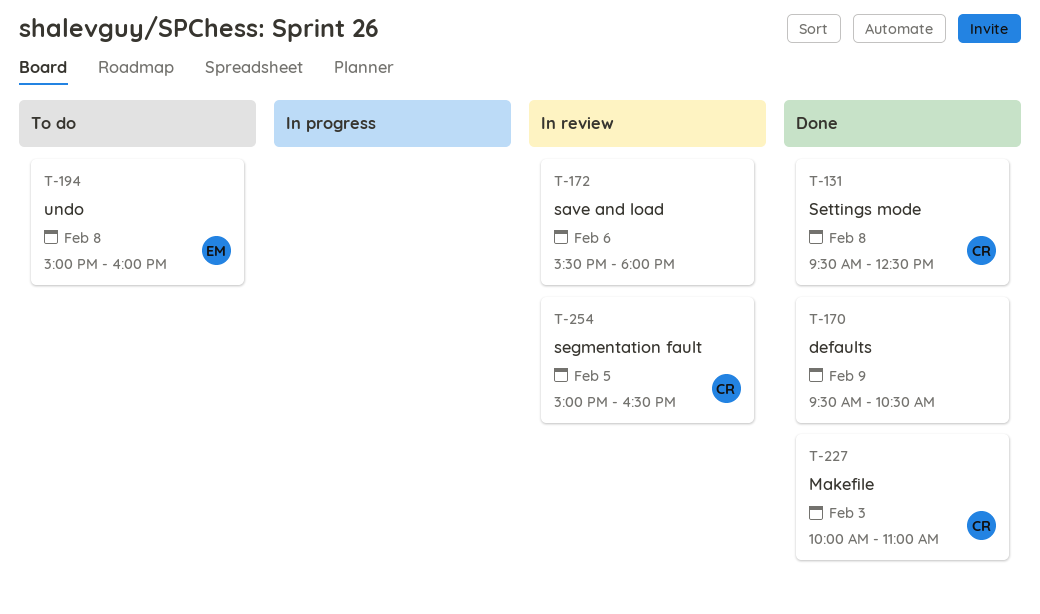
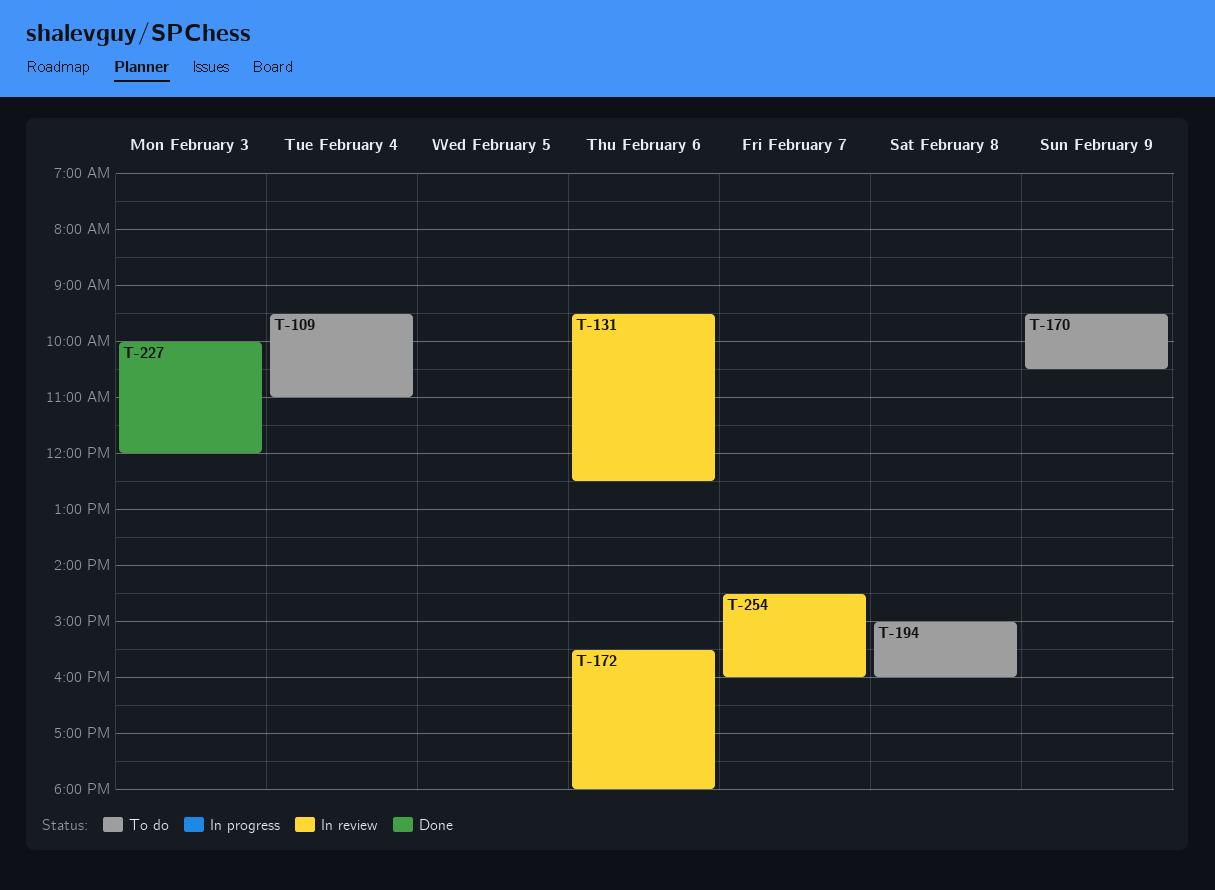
T-109: none -> present
T-131, status: Done -> In review
T-131, day: Feb 8 -> Feb 6
T-170, status: Done -> To do
T-227, ends: 11:00 -> 12:00
T-254, day: Feb 5 -> Feb 7
T-254, begins: 15:00 -> 14:30
T-254, ends: 16:30 -> 16:00

